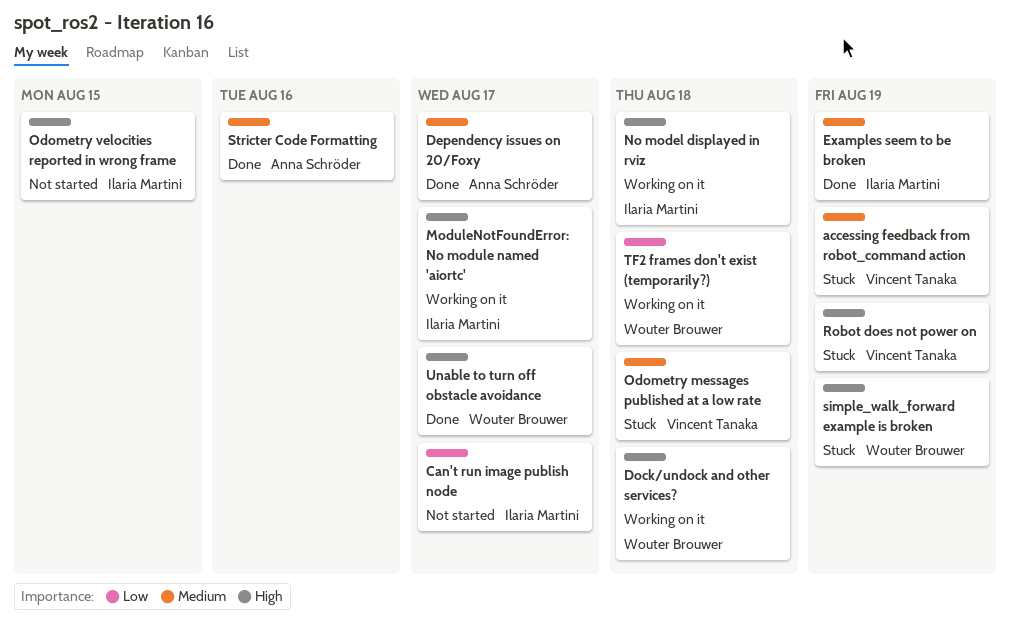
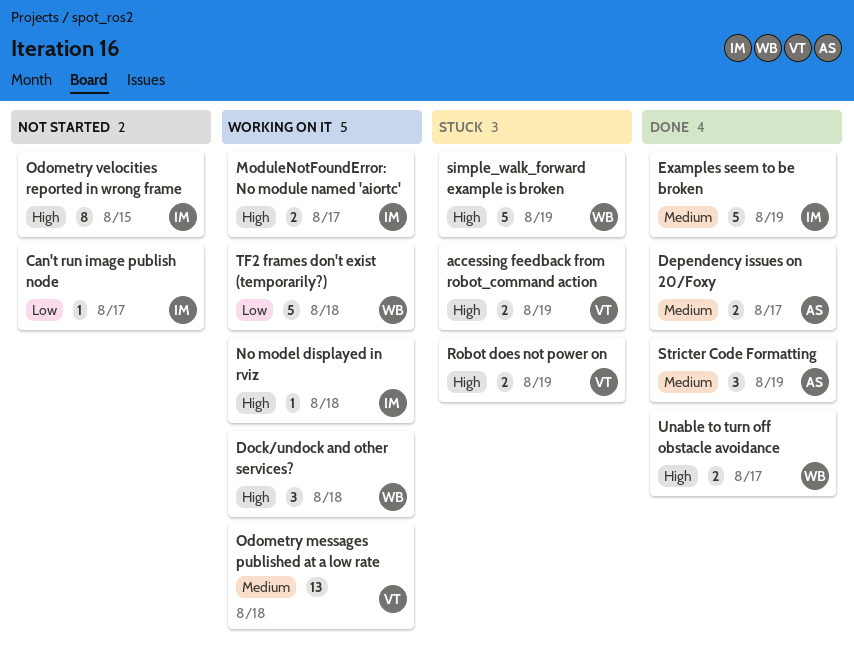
accessing feedback from robot_command action, priority: Medium -> High
Odometry messages published at a low rate, status: Stuck -> Working on it
Stricter Code Formatting, due: Aug 16 -> Aug 19

